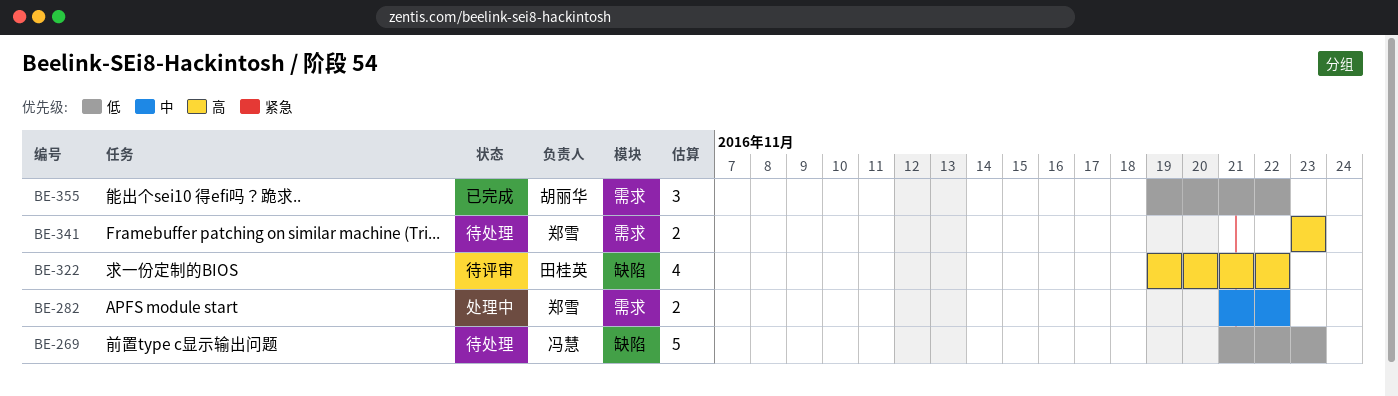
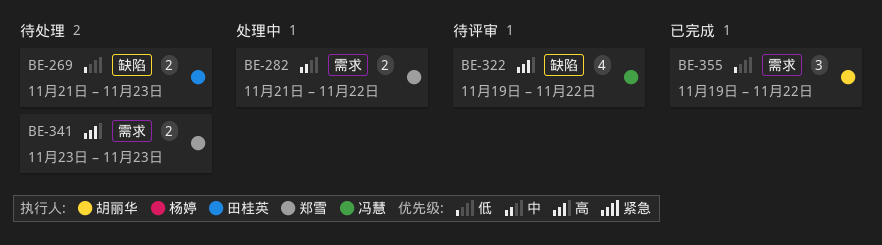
BE-269, owner: 冯慧 -> 田桂英
BE-269, estimate: 5 -> 2
BE-322, owner: 田桂英 -> 冯慧

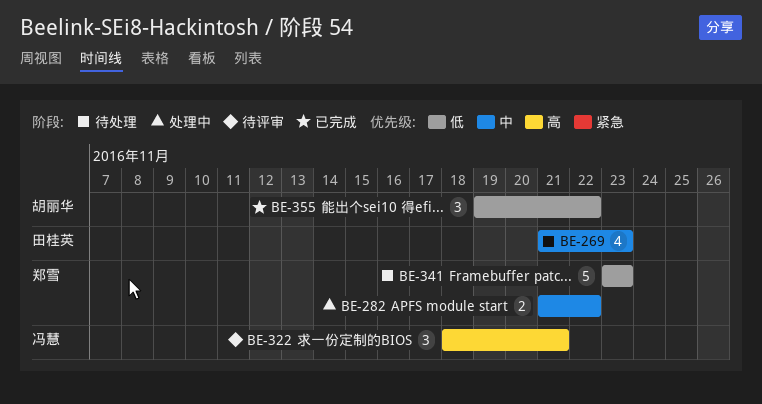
BE-269, priority: 低 -> 中
BE-269, estimate: 2 -> 4
BE-322, estimate: 4 -> 3
BE-322, start: Nov 19 -> Nov 18
BE-322, due: Nov 22 -> Nov 21
BE-341, priority: 高 -> 低
BE-341, estimate: 2 -> 5

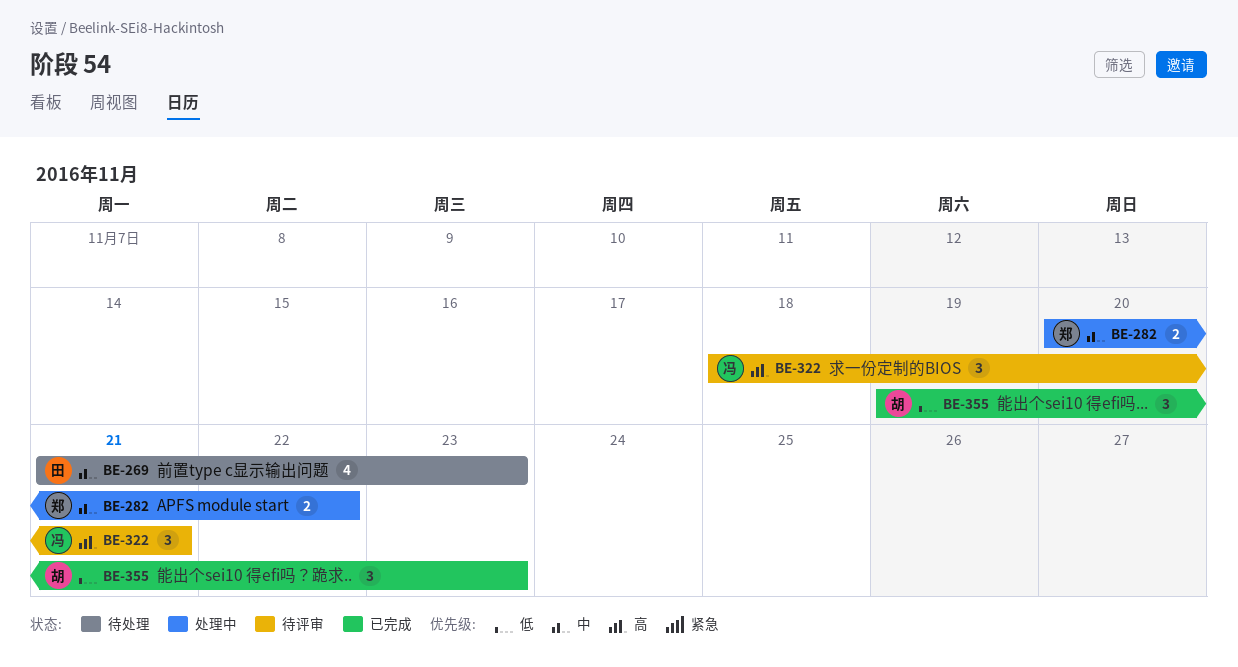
BE-282, start: Nov 21 -> Nov 20
BE-341: present -> none
BE-355, due: Nov 22 -> Nov 23

